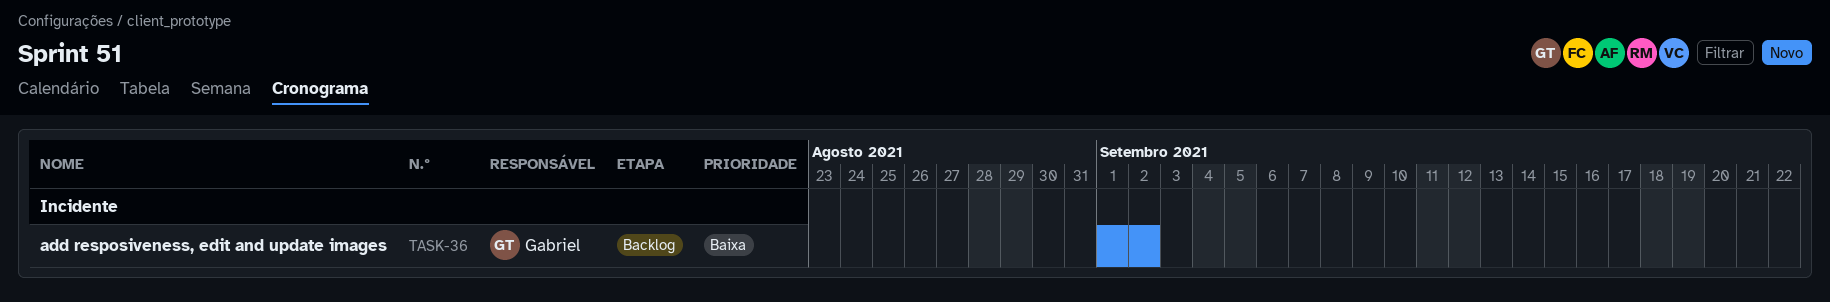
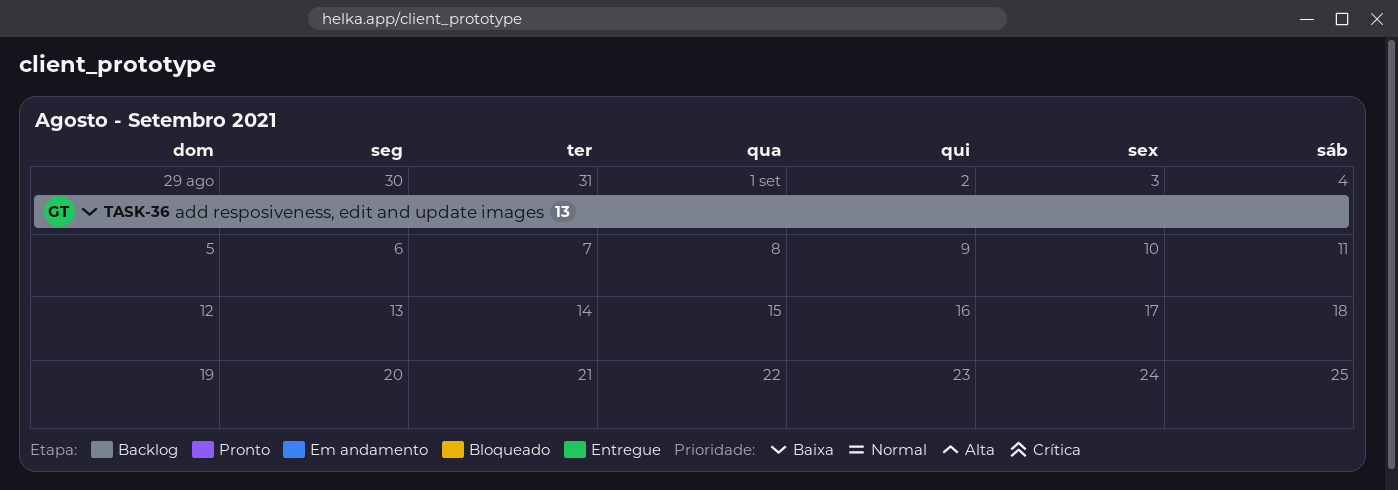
TASK-36, start: Sep 1 -> Aug 29
TASK-36, due: Sep 2 -> Sep 4

